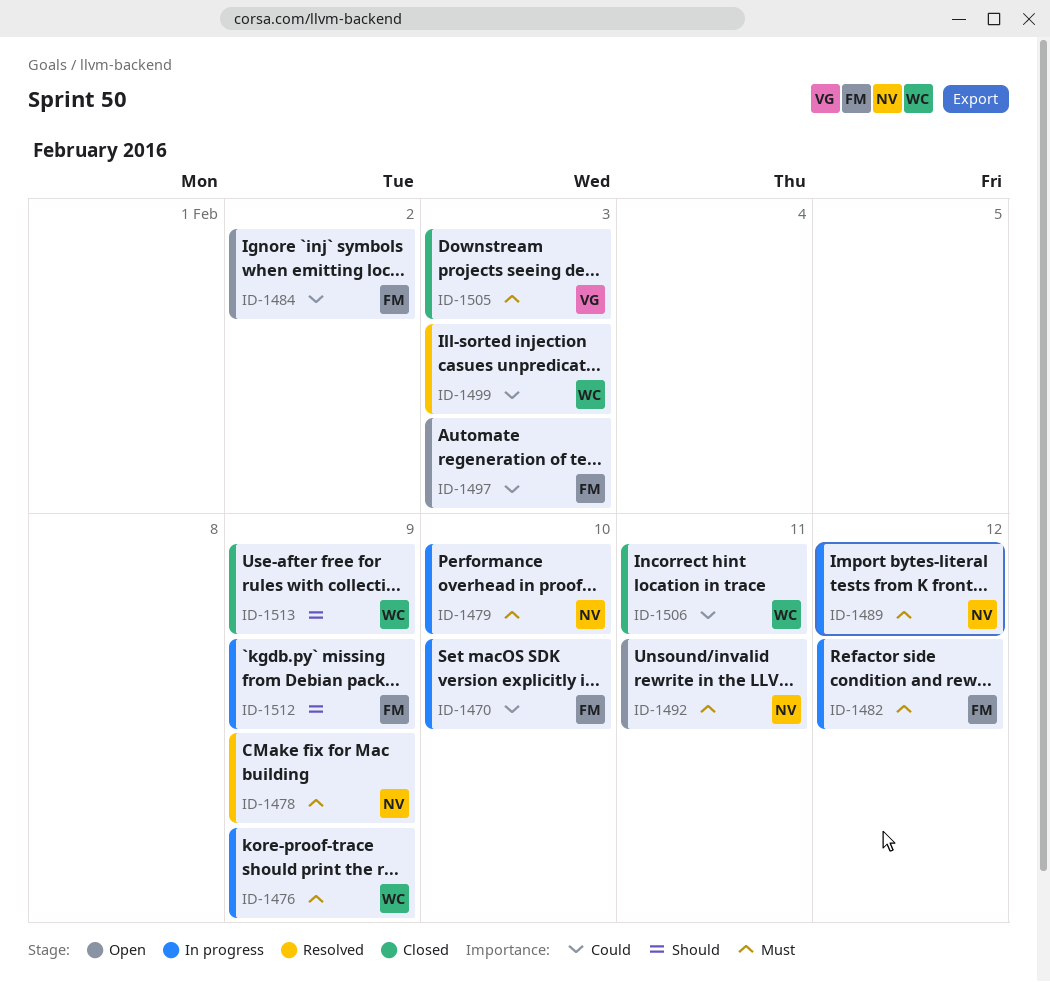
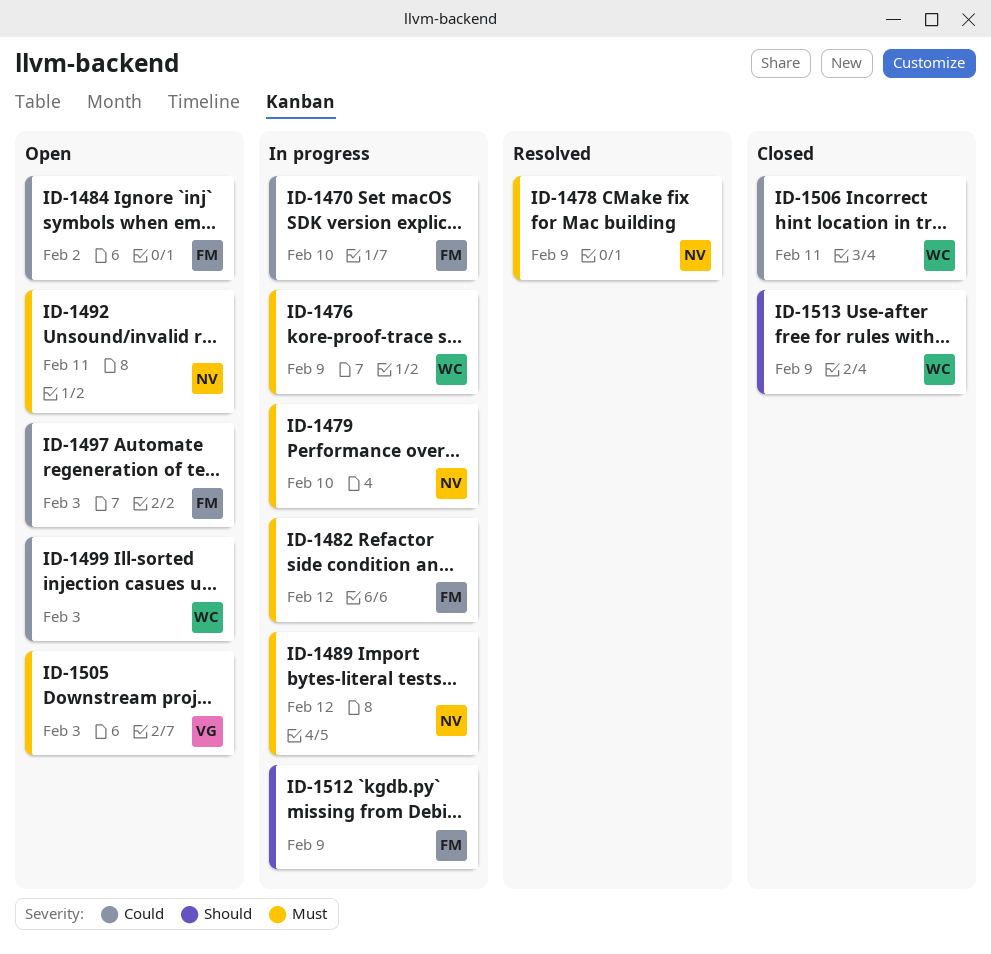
ID-1499, status: Resolved -> Open
ID-1505, status: Closed -> Open

